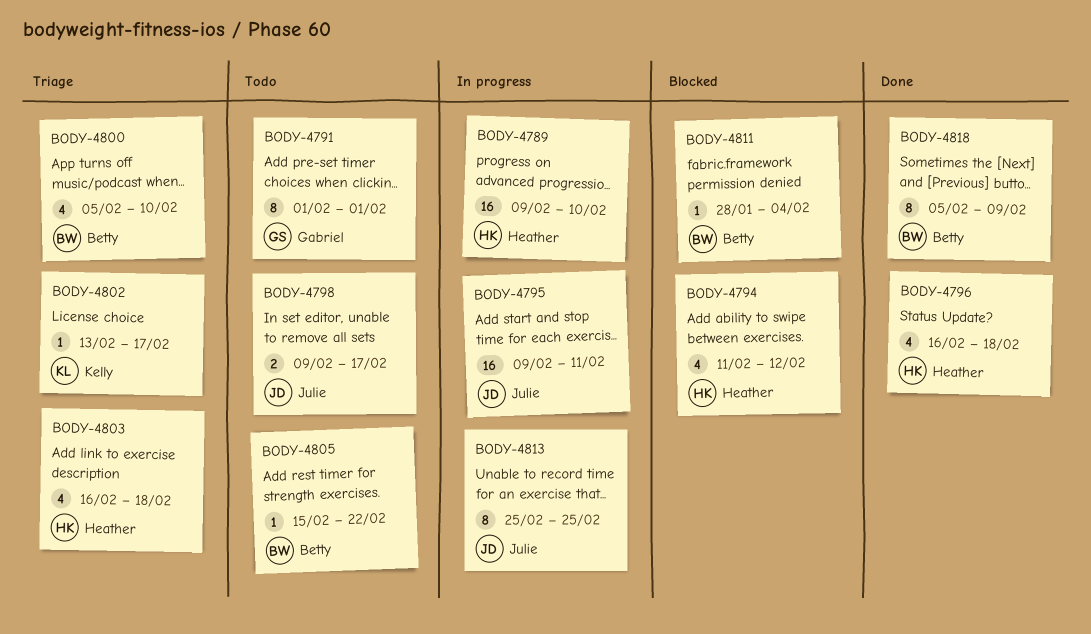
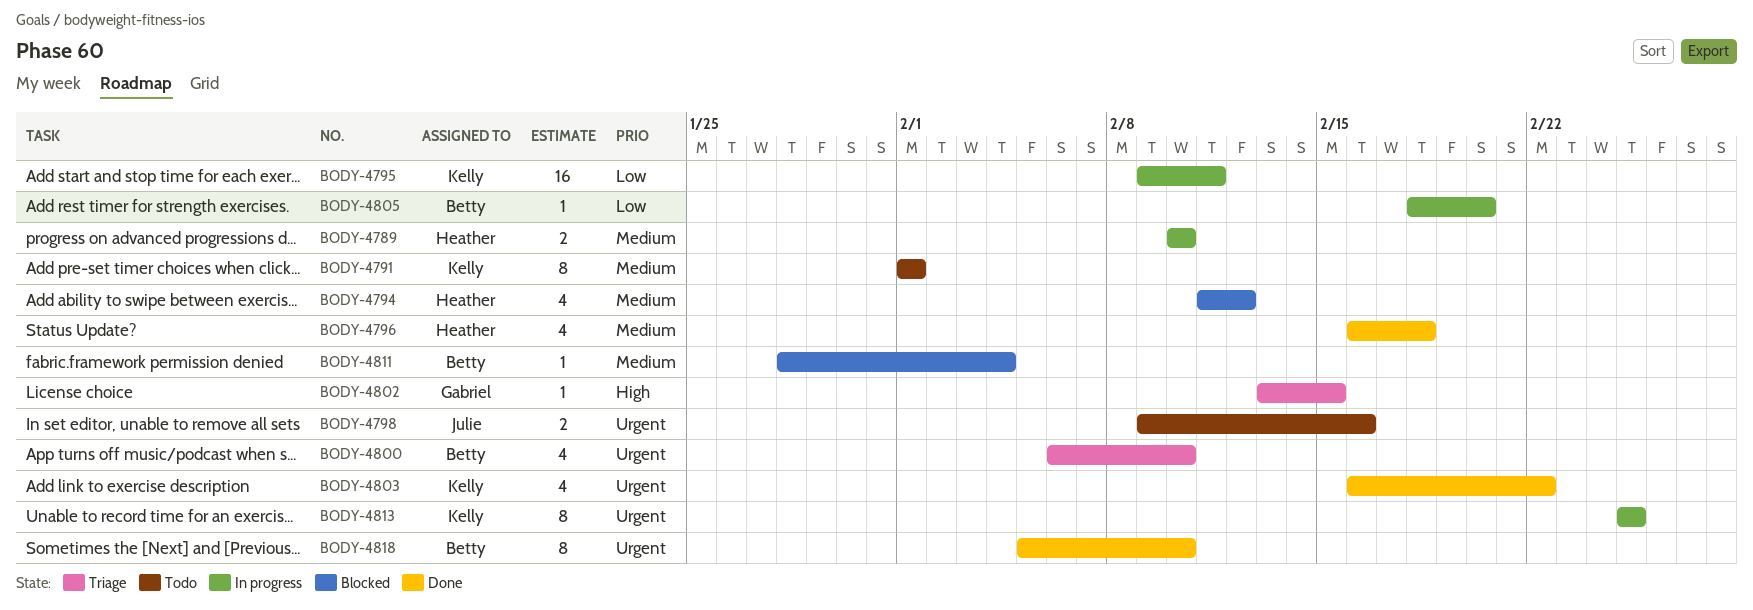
BODY-4789, estimate: 16 -> 2
BODY-4789, start: Feb 9 -> Feb 10
BODY-4791, owner: Gabriel -> Kelly
BODY-4795, owner: Julie -> Kelly
BODY-4798, due: Feb 17 -> Feb 16
BODY-4800, start: Feb 5 -> Feb 6
BODY-4802, owner: Kelly -> Gabriel
BODY-4802, due: Feb 17 -> Feb 15
BODY-4803, status: Triage -> Done
BODY-4803, owner: Heather -> Kelly
BODY-4803, due: Feb 18 -> Feb 22
BODY-4805, status: Todo -> In progress
BODY-4805, start: Feb 15 -> Feb 18
BODY-4805, due: Feb 22 -> Feb 20
BODY-4813, owner: Julie -> Kelly
BODY-4818, due: Feb 9 -> Feb 10

